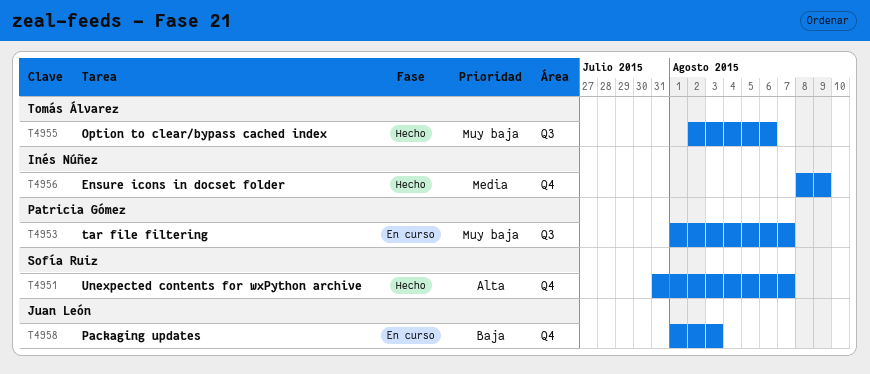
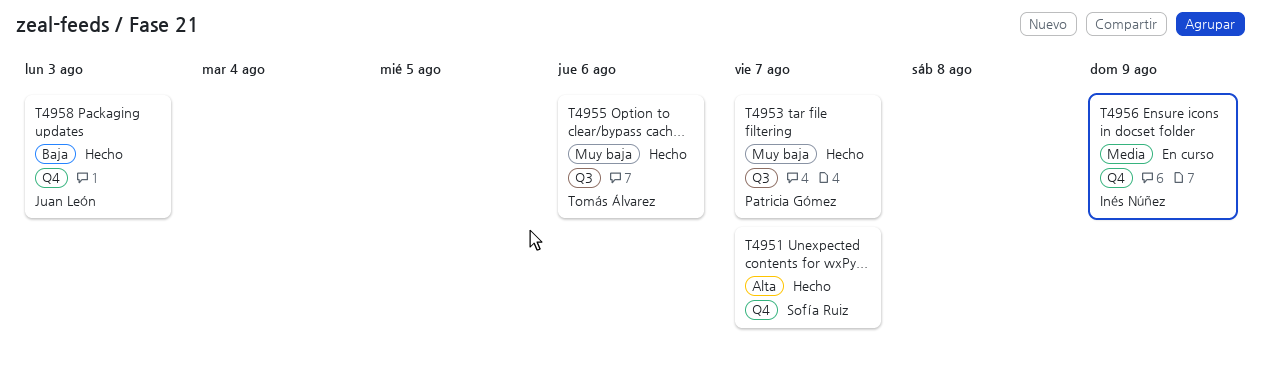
T4953, status: En curso -> Hecho
T4956, status: Hecho -> En curso
T4958, status: En curso -> Hecho

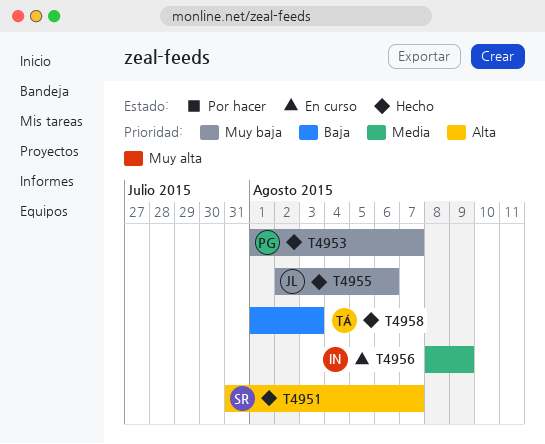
T4955, owner: Tomás Álvarez -> Juan León
T4958, owner: Juan León -> Tomás Álvarez

